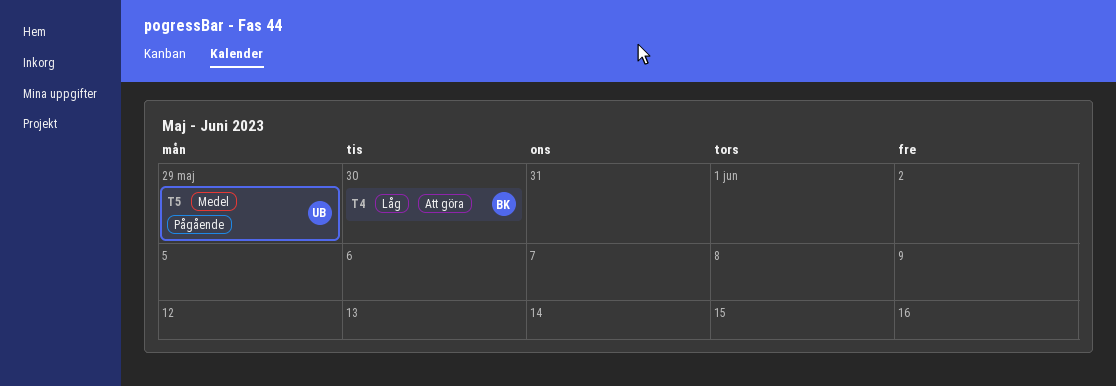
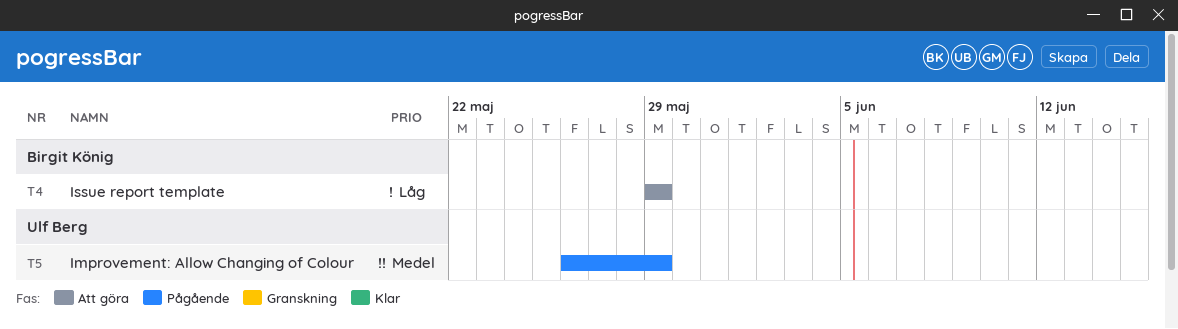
T4, due: May 30 -> May 29

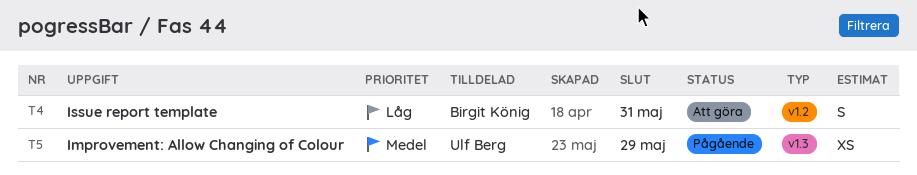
T4, due: May 29 -> May 31

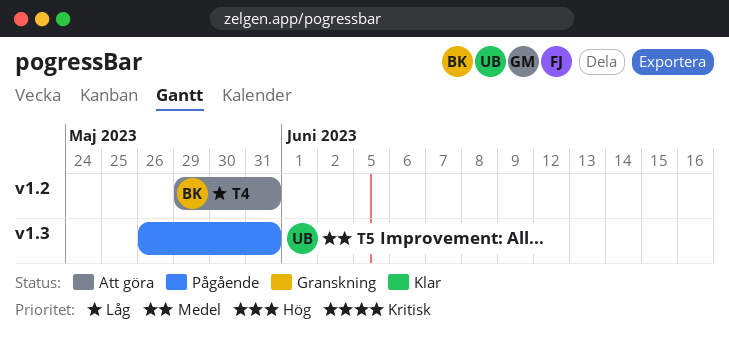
T5, due: May 29 -> May 31

